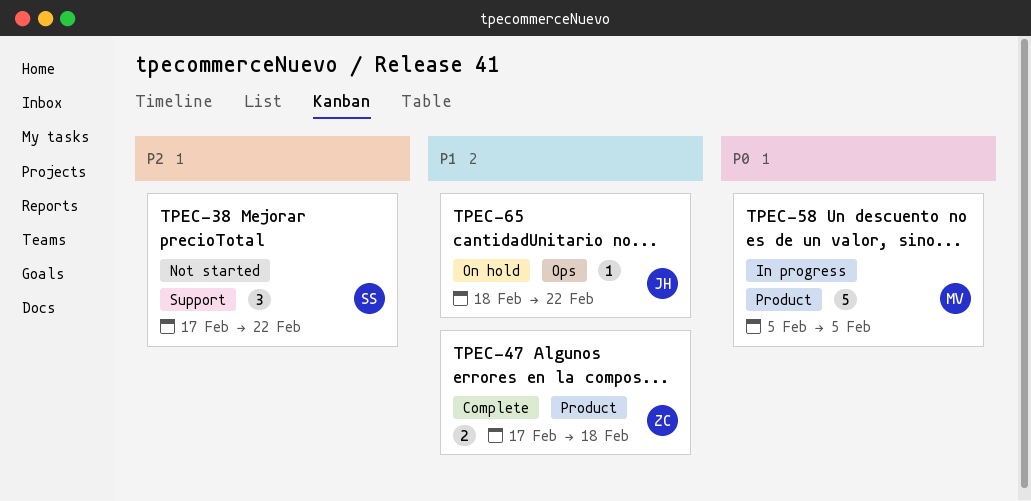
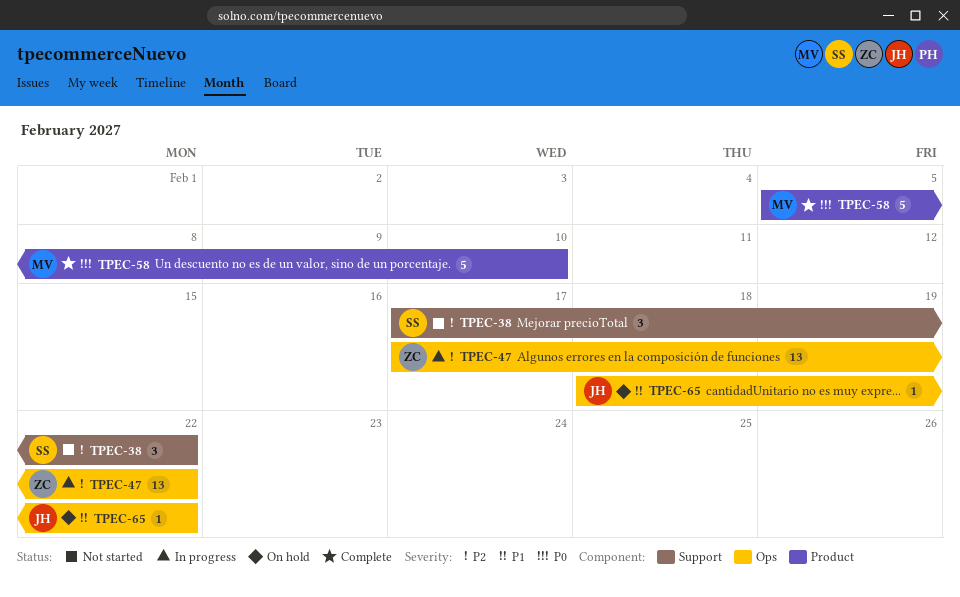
TPEC-47, status: Complete -> In progress
TPEC-47, priority: P1 -> P2
TPEC-47, label: Product -> Ops
TPEC-47, estimate: 2 -> 13
TPEC-47, due: Feb 18 -> Feb 22
TPEC-58, status: In progress -> Complete
TPEC-58, due: Feb 5 -> Feb 10

